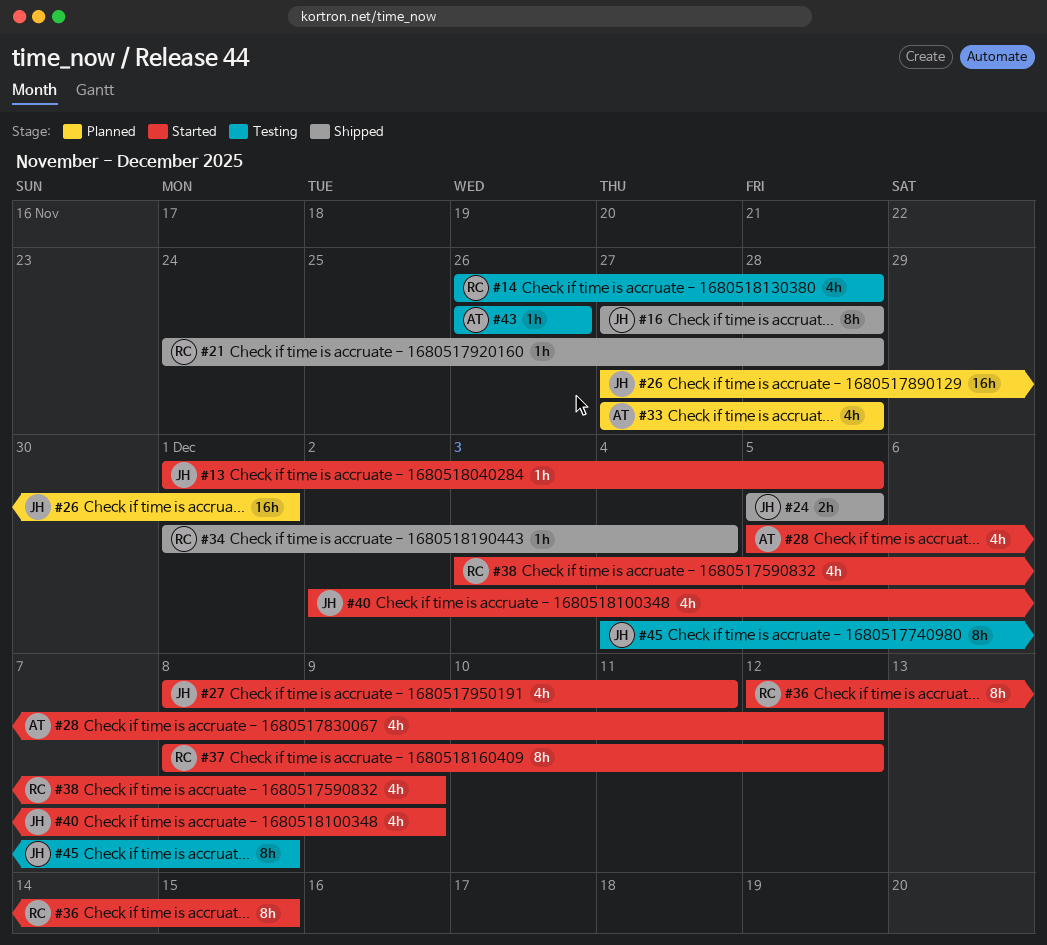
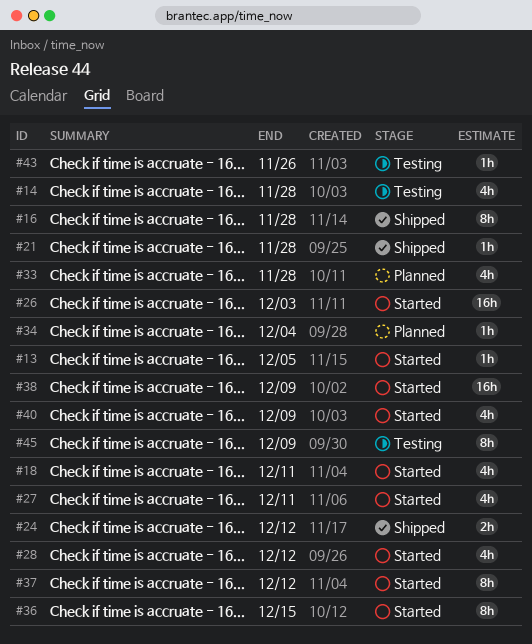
#18: none -> present
#24, due: Dec 5 -> Dec 12
#26, status: Planned -> Started
#26, due: Dec 1 -> Dec 3
#34, status: Shipped -> Planned
#38, estimate: 4h -> 16h
#45, due: Dec 8 -> Dec 9

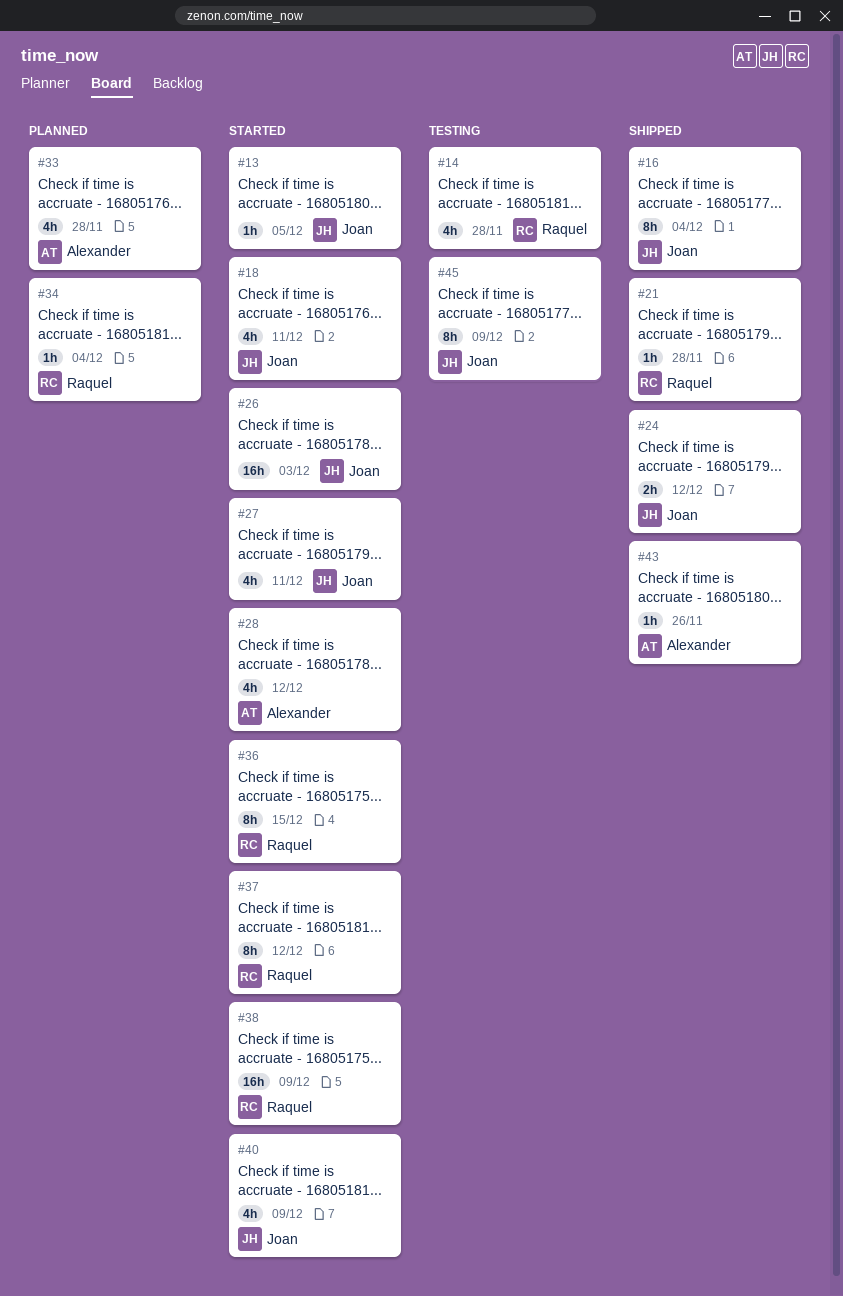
#16, due: Nov 28 -> Dec 4
#43, status: Testing -> Shipped

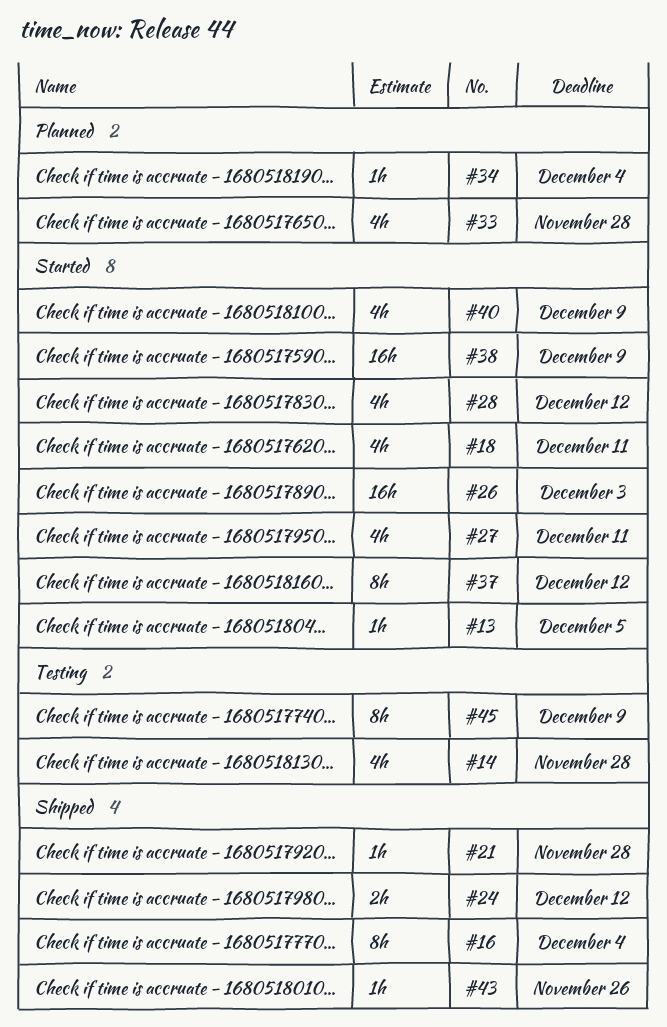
#36: present -> none

